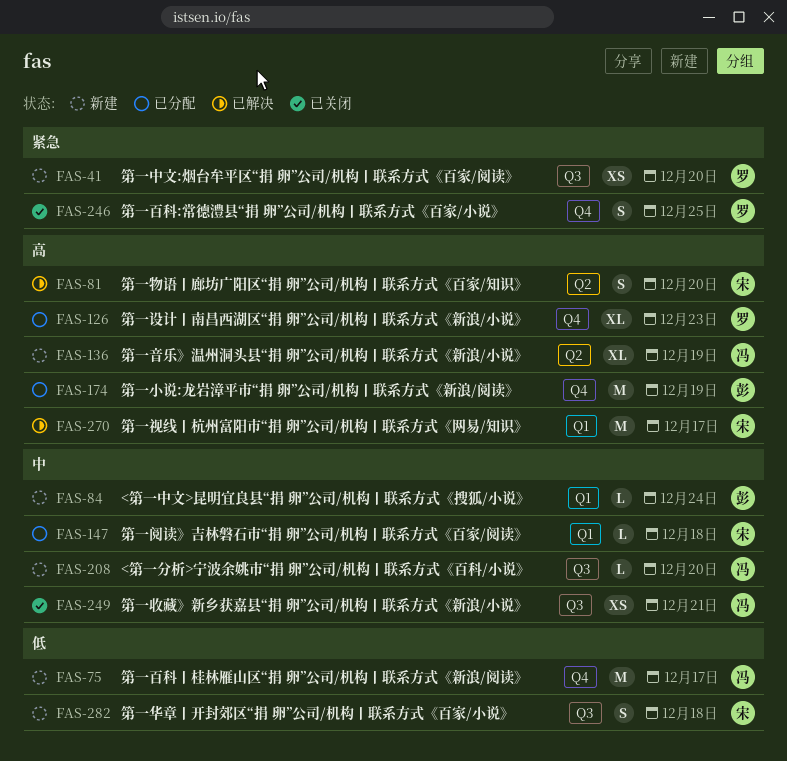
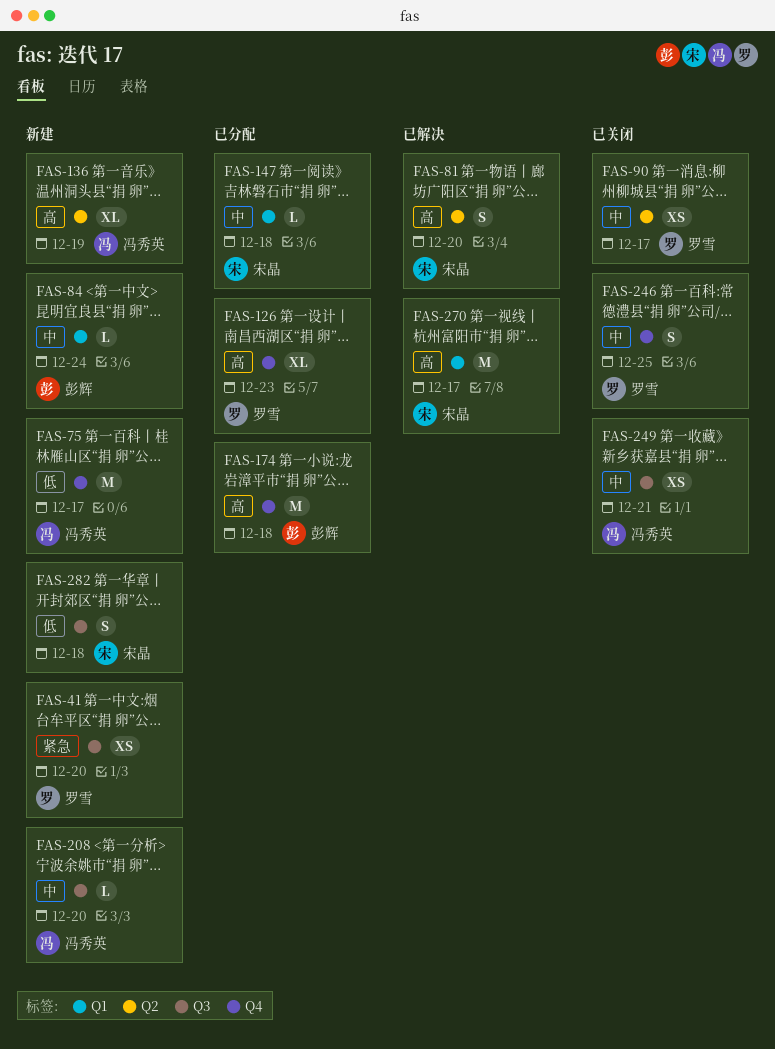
FAS-90: none -> present
FAS-174, due: Dec 19 -> Dec 18
FAS-246, priority: 紧急 -> 中

